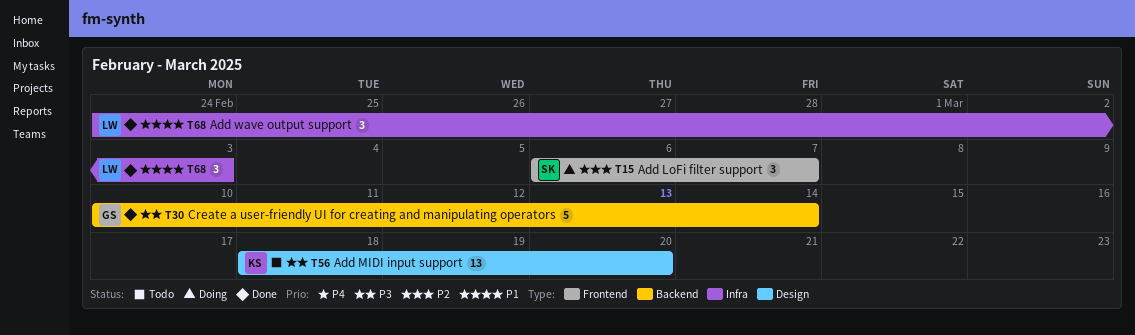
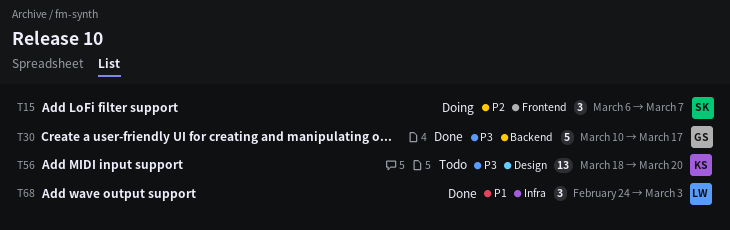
T30, due: Mar 14 -> Mar 17

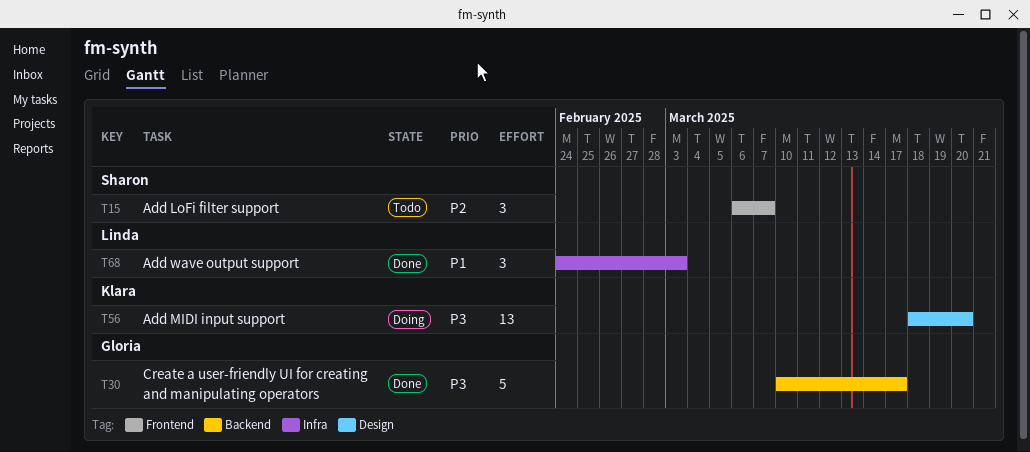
T15, status: Doing -> Todo
T56, status: Todo -> Doing

